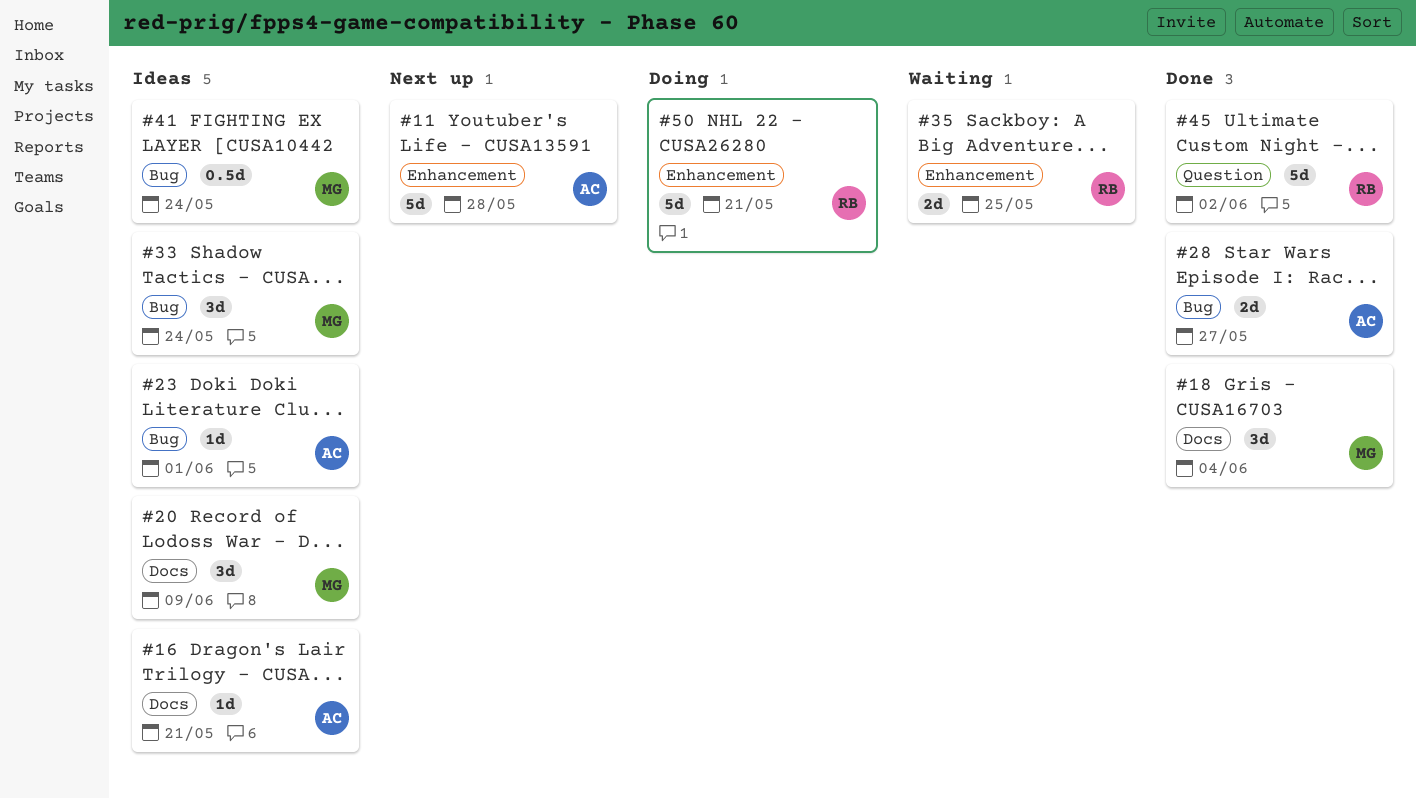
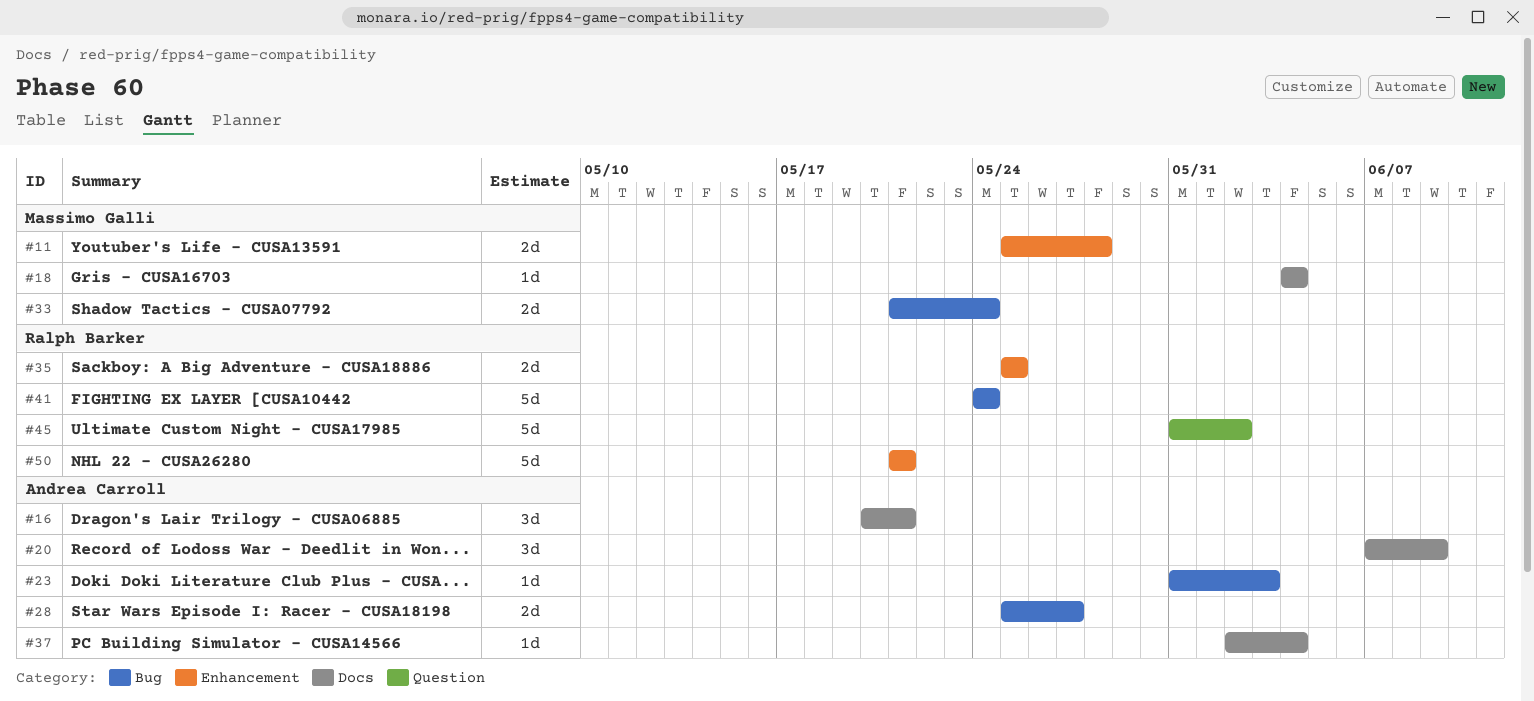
#11, owner: Andrea Carroll -> Massimo Galli
#11, estimate: 5d -> 2d
#16, estimate: 1d -> 3d
#18, estimate: 3d -> 1d
#20, owner: Massimo Galli -> Andrea Carroll
#23, due: Jun 1 -> Jun 3
#33, estimate: 3d -> 2d
#37: none -> present
#41, owner: Massimo Galli -> Ralph Barker
#41, estimate: 0.5d -> 5d

